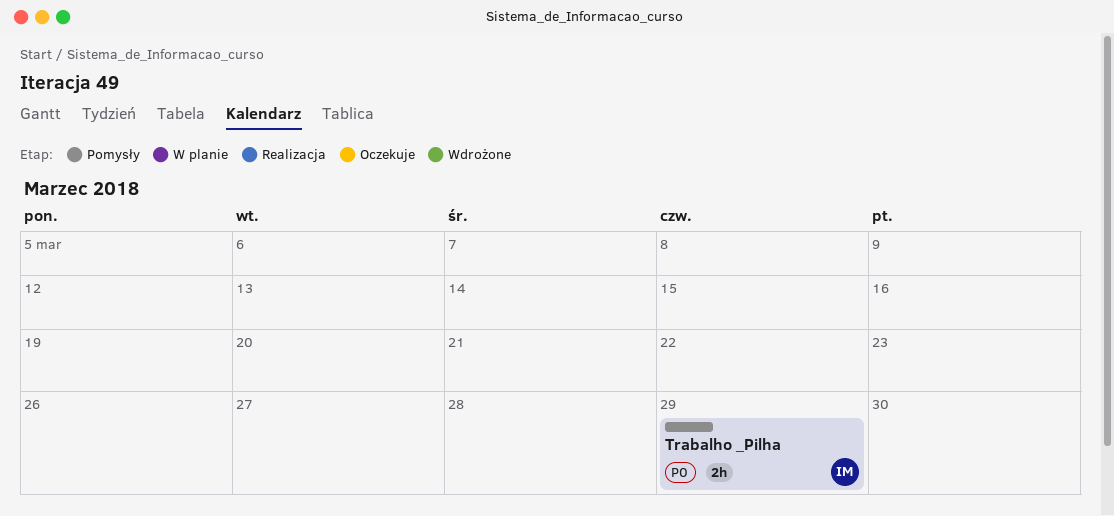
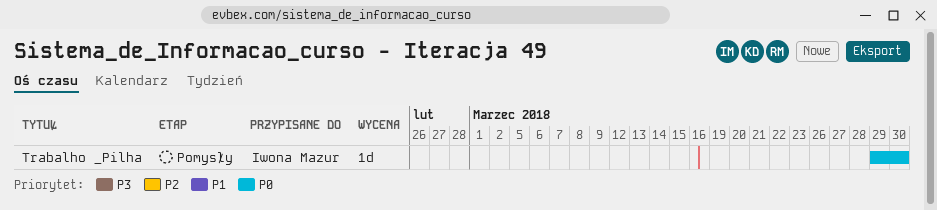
Trabalho _Pilha, estimate: 2h -> 1d
Trabalho _Pilha, due: Mar 29 -> Mar 30

